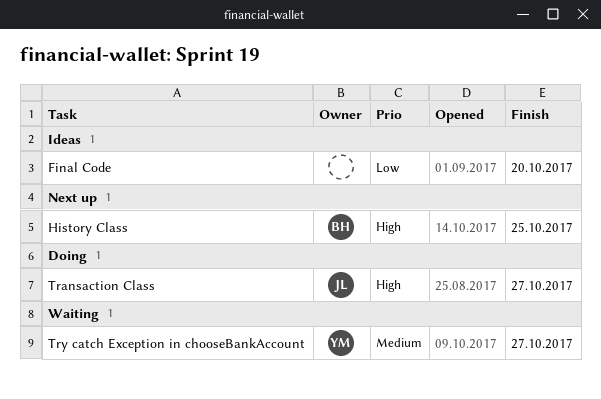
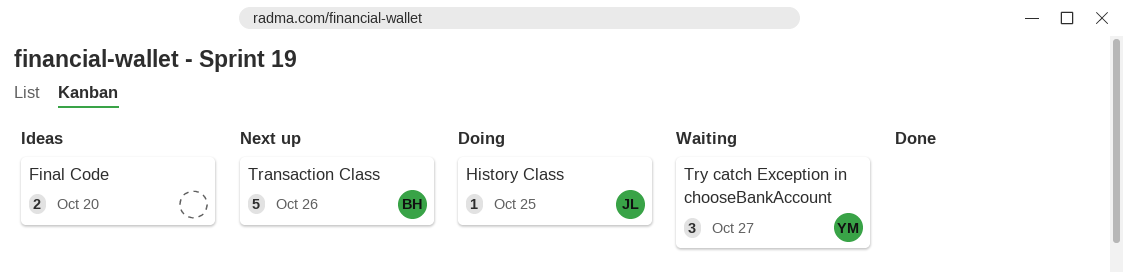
History Class, status: Next up -> Doing
History Class, owner: BH -> JL
Transaction Class, status: Doing -> Next up
Transaction Class, owner: JL -> BH
Transaction Class, due: Oct 27 -> Oct 26

